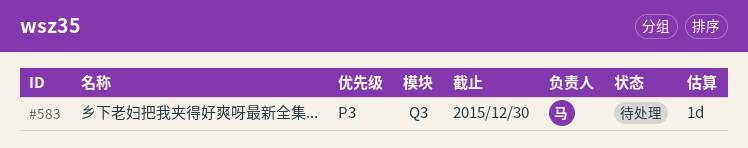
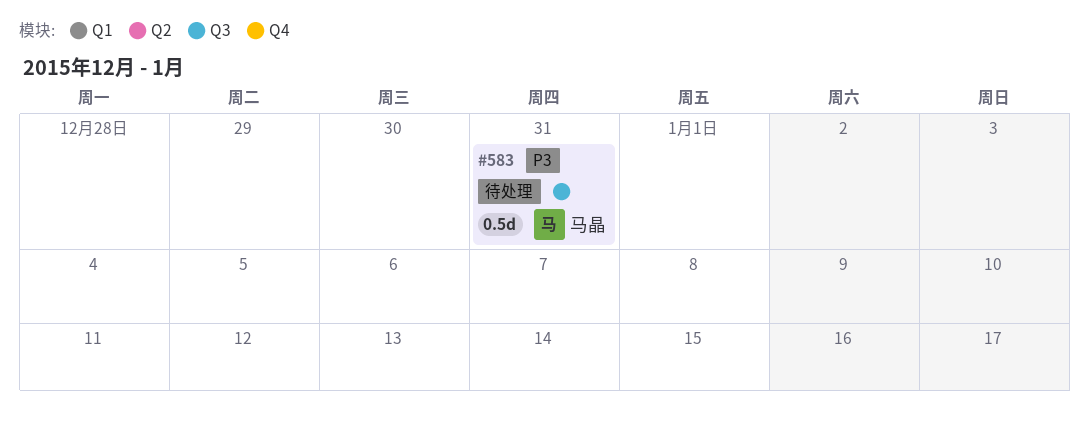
#583, estimate: 1d -> 0.5d
#583, due: Dec 30 -> Dec 31

